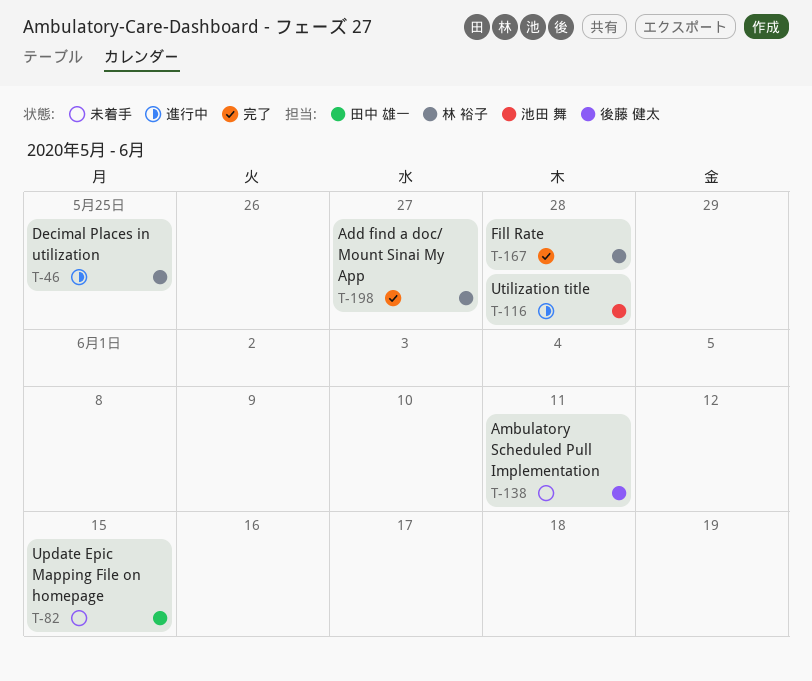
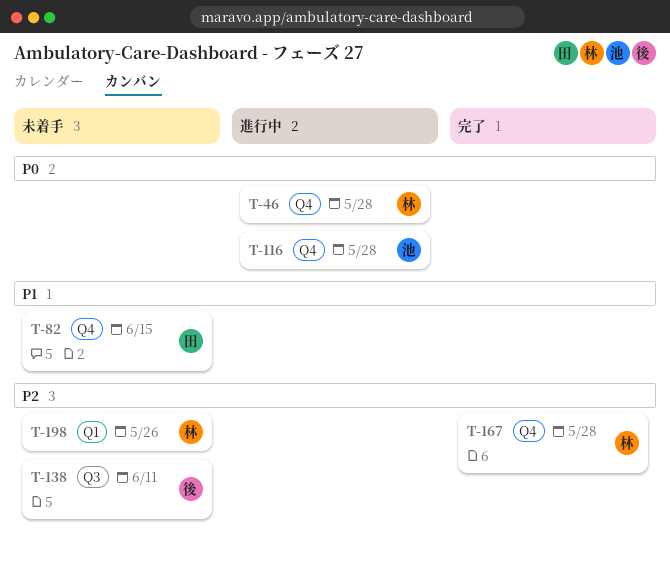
T-46, due: May 25 -> May 28
T-198, status: 完了 -> 未着手
T-198, due: May 27 -> May 26

